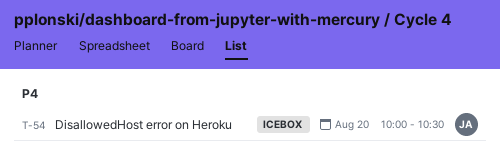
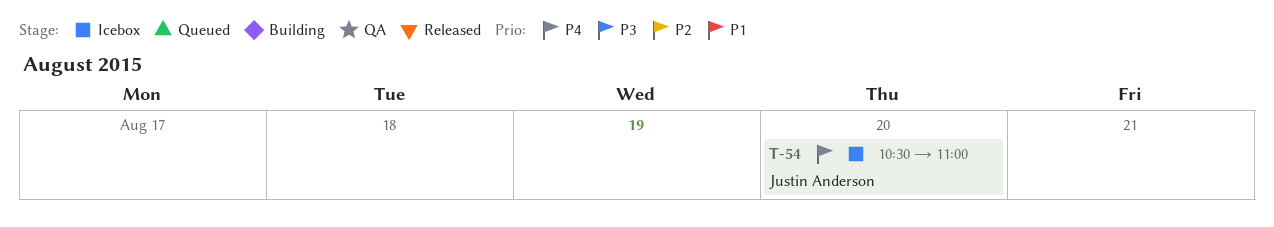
T-54, begins: 10:00 -> 10:30
T-54, ends: 10:30 -> 11:00

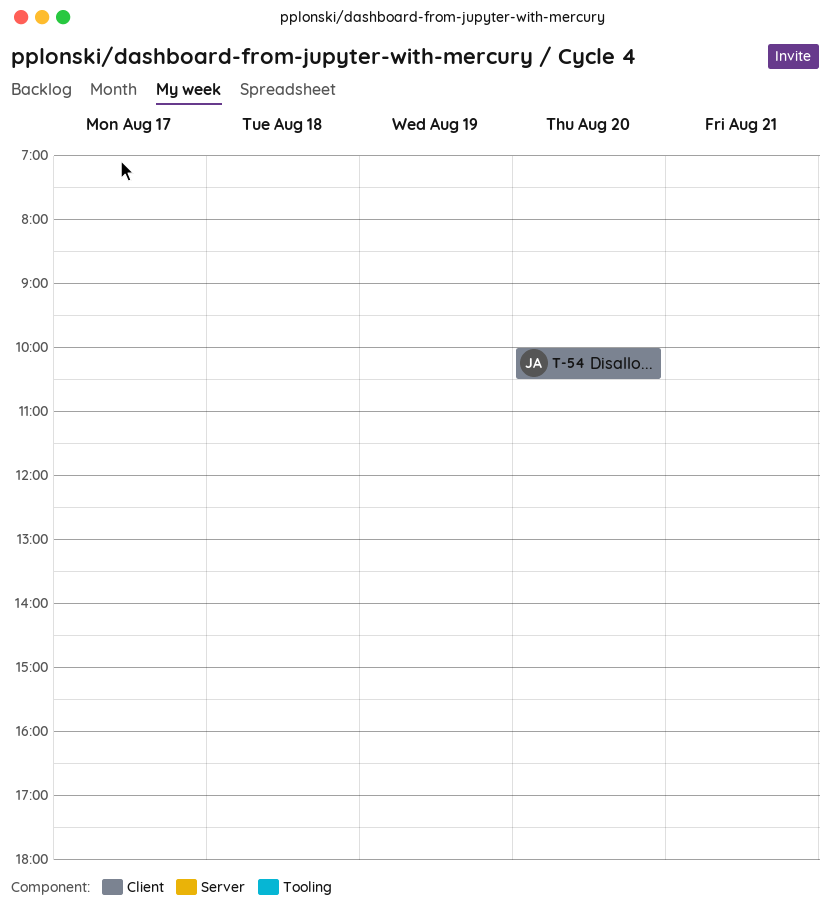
T-54, begins: 10:30 -> 10:00
T-54, ends: 11:00 -> 10:30

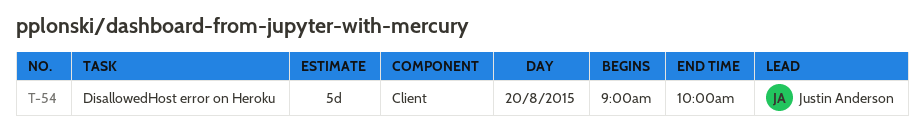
T-54, begins: 10:00 -> 09:00
T-54, ends: 10:30 -> 10:00

